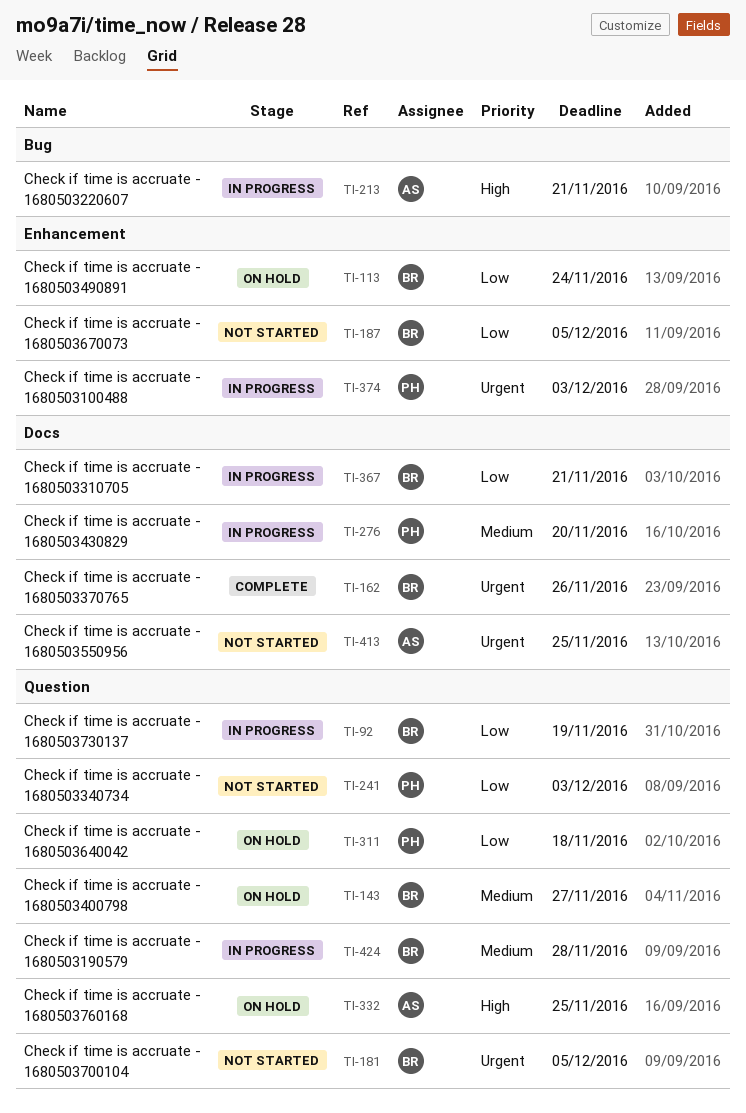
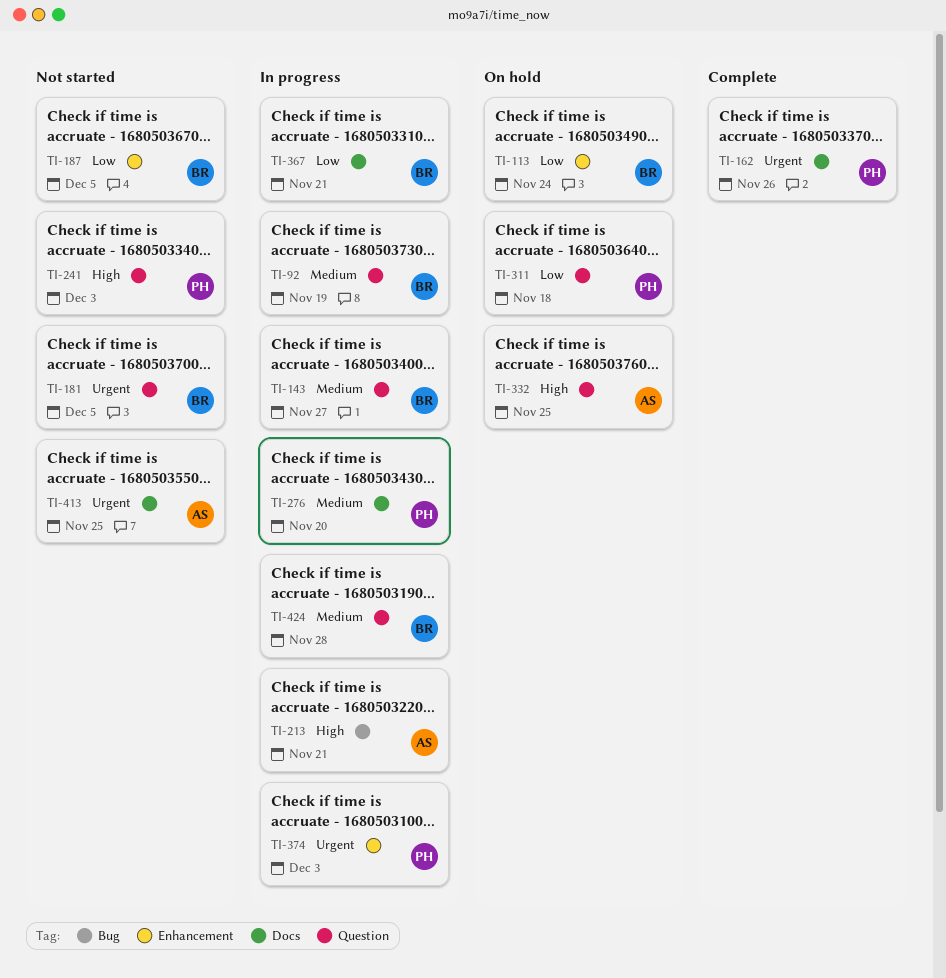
TI-92, priority: Low -> Medium
TI-143, status: On hold -> In progress
TI-162, owner: BR -> PH
TI-241, priority: Low -> High

